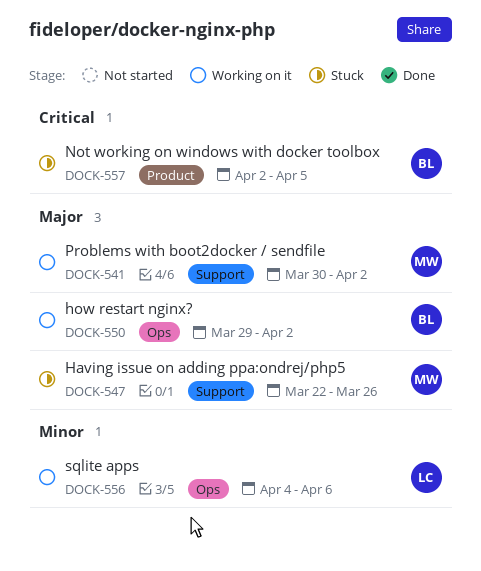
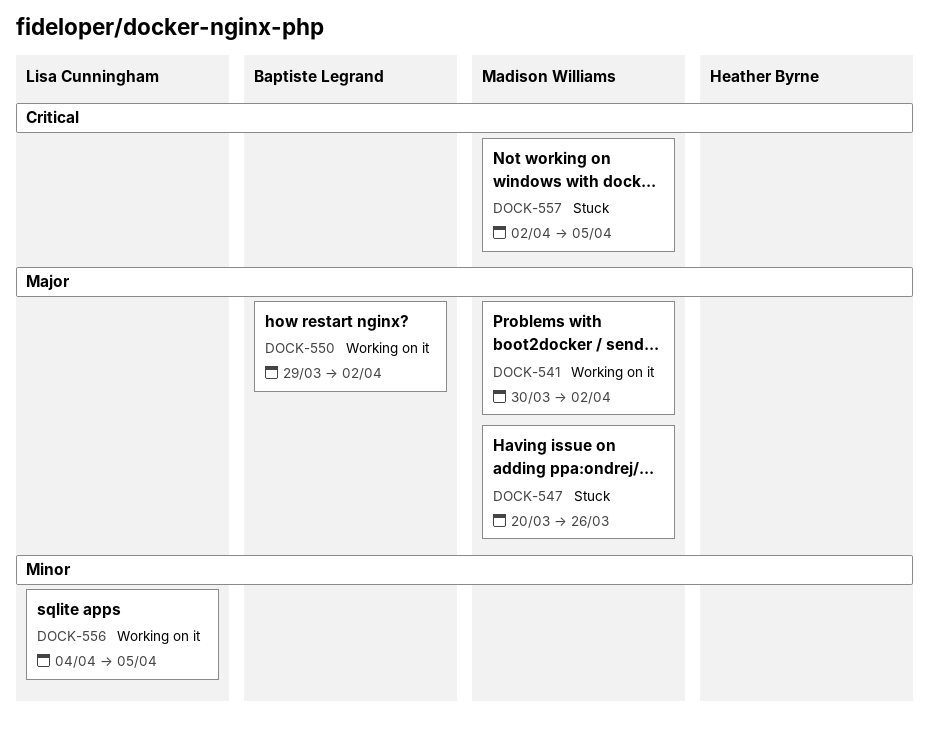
DOCK-547, start: Mar 22 -> Mar 20
DOCK-556, due: Apr 6 -> Apr 5
DOCK-557, owner: Baptiste Legrand -> Madison Williams

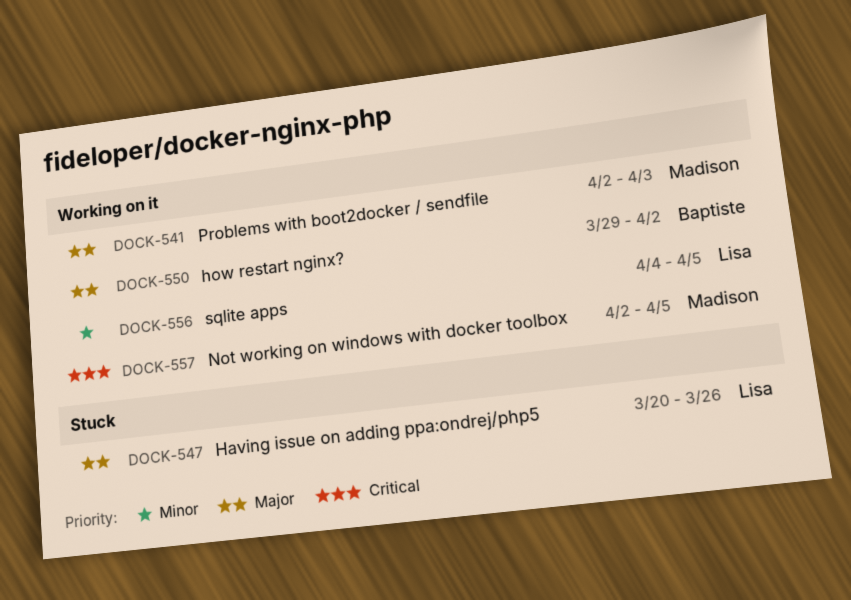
DOCK-541, start: Mar 30 -> Apr 2
DOCK-541, due: Apr 2 -> Apr 3
DOCK-547, owner: Madison Williams -> Lisa Cunningham
DOCK-557, status: Stuck -> Working on it

